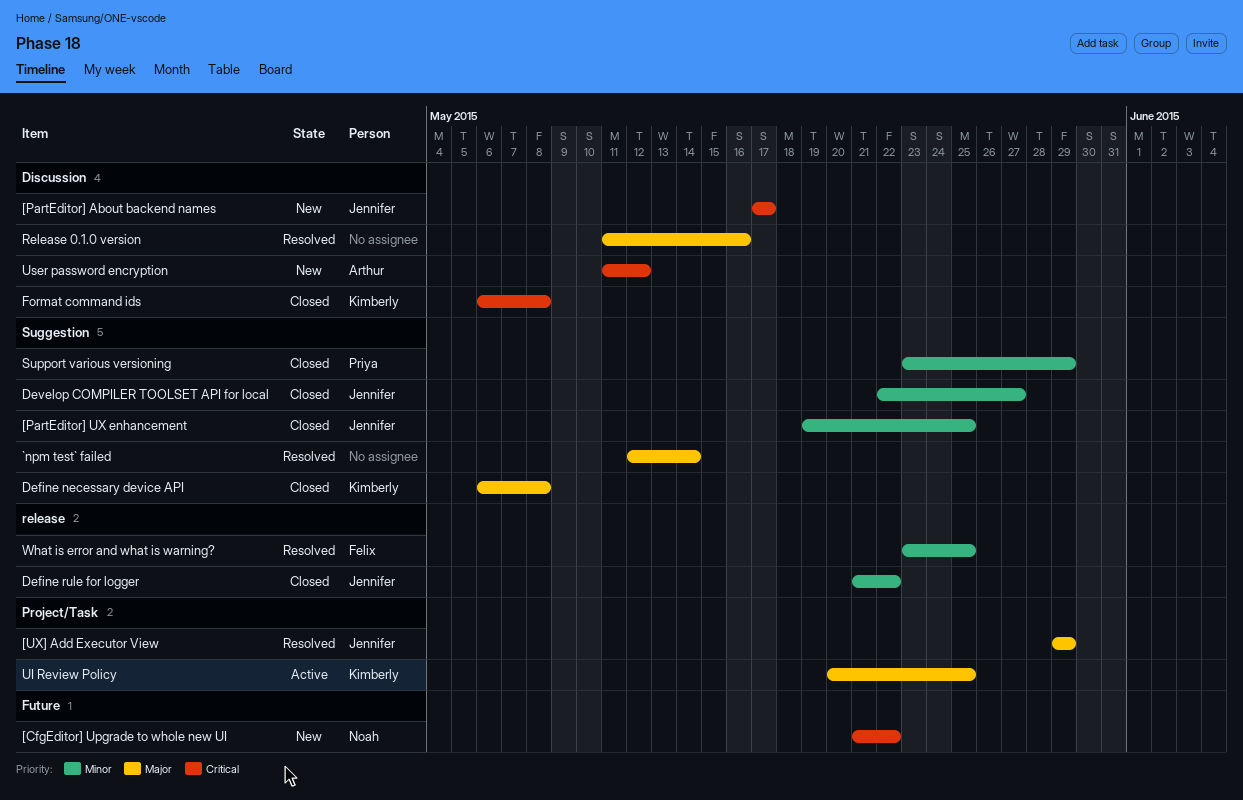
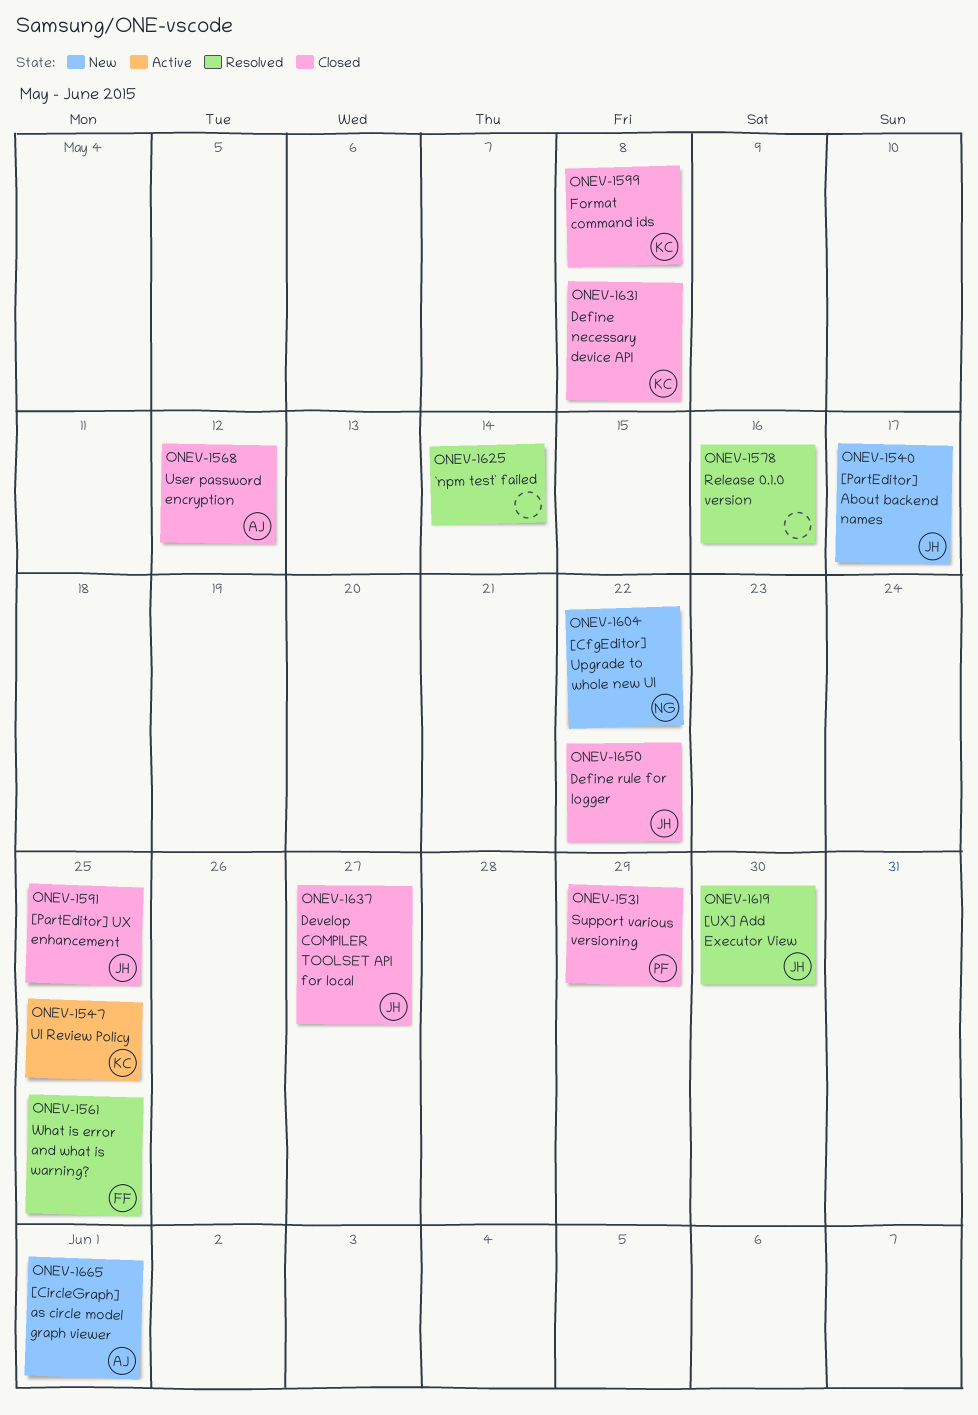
[CircleGraph] as circle model graph viewer: none -> present
[UX] Add Executor View, due: May 29 -> May 30
User password encryption, status: New -> Closed

